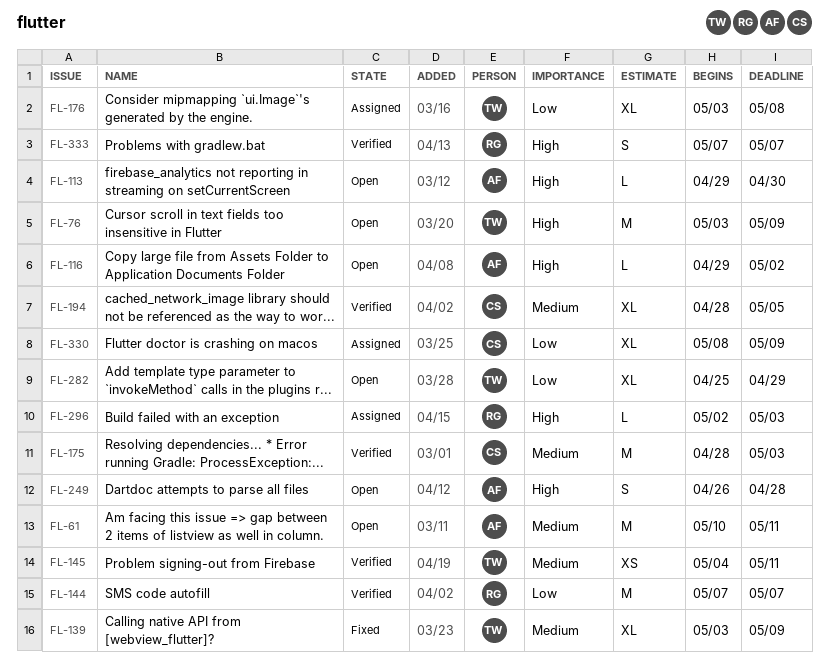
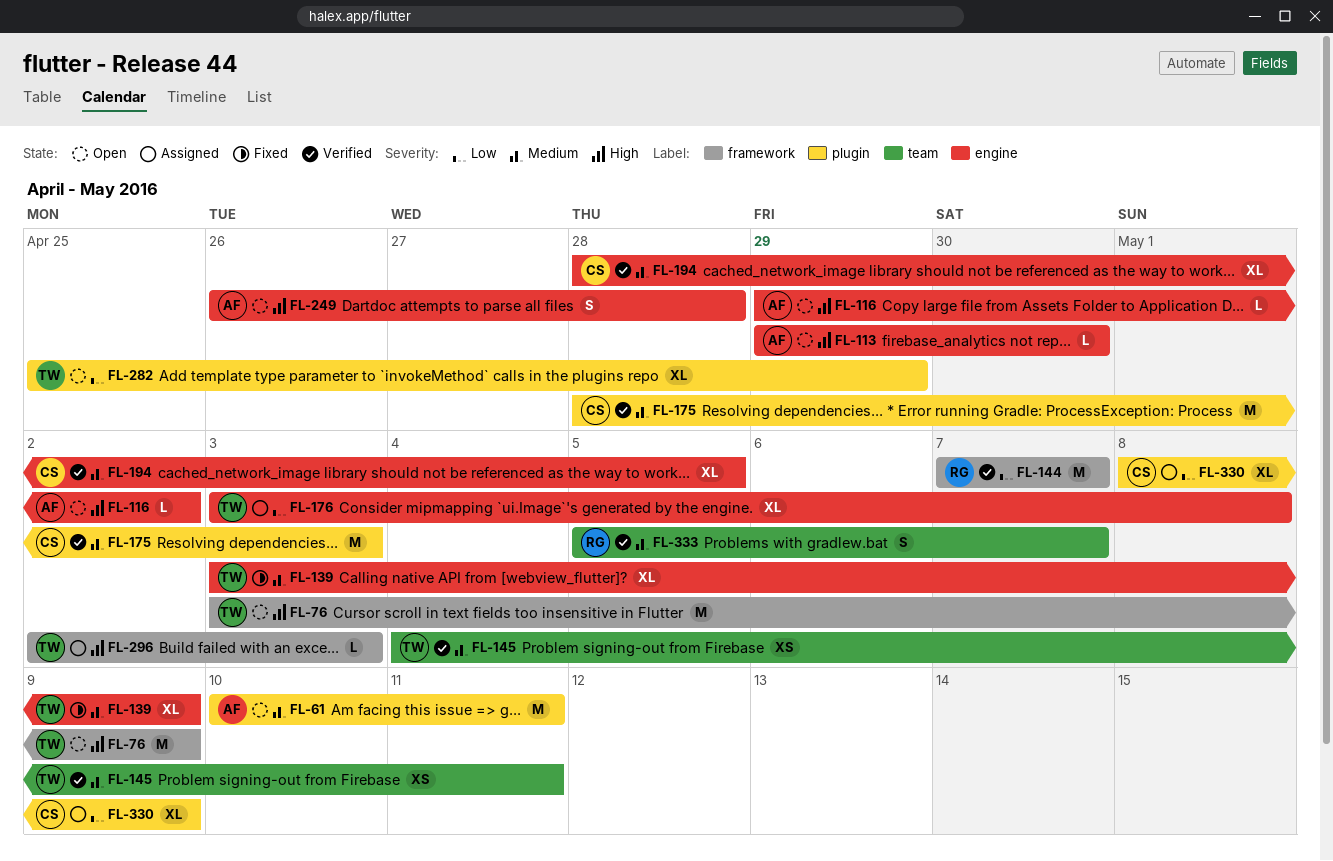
FL-296, owner: RG -> TW
FL-333, priority: High -> Medium
FL-333, start: May 7 -> May 5

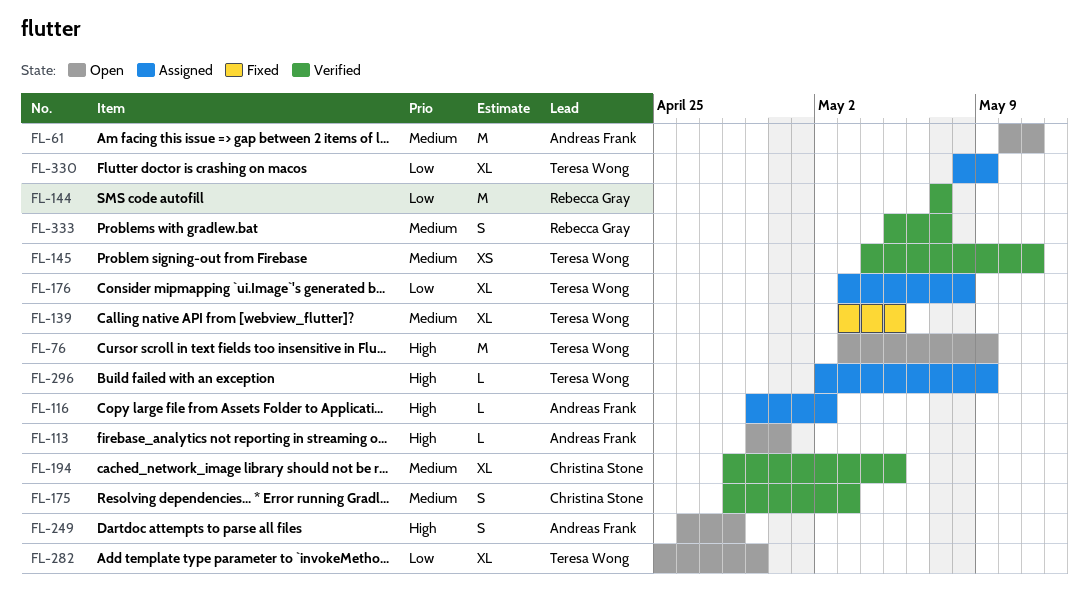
FL-116, status: Open -> Assigned
FL-139, due: May 9 -> May 5
FL-175, estimate: M -> S
FL-296, due: May 3 -> May 9
FL-330, owner: Christina Stone -> Teresa Wong

